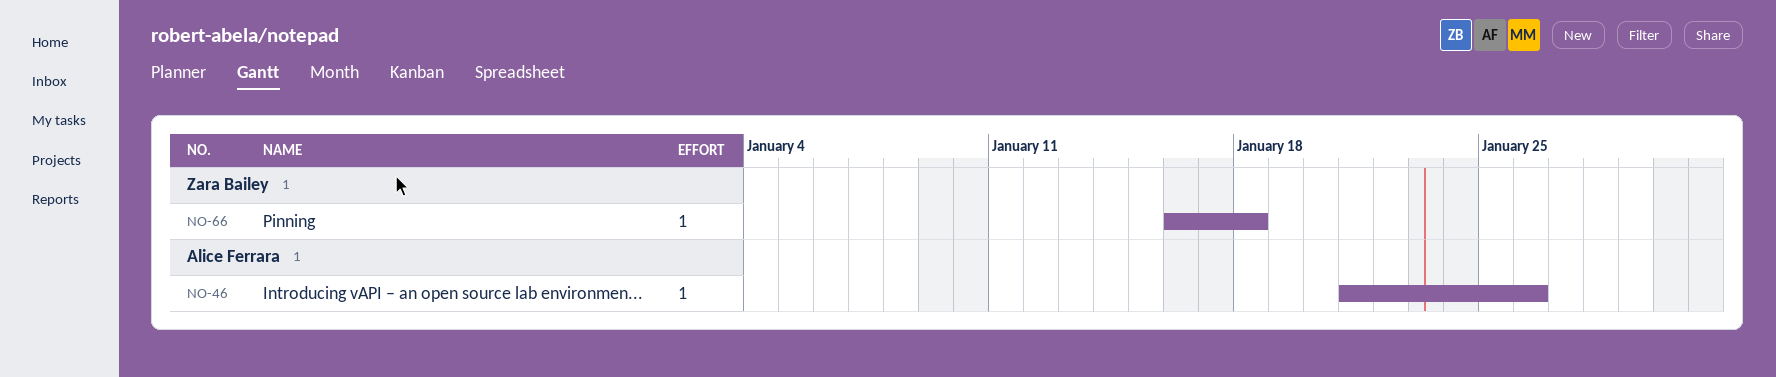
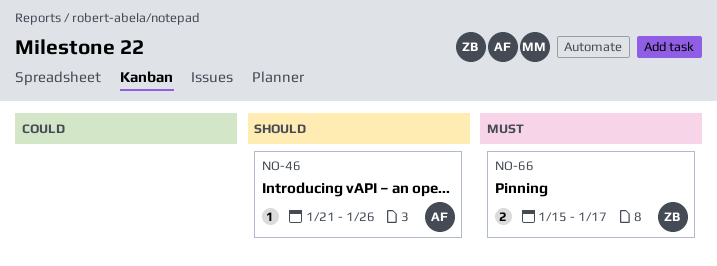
NO-66, estimate: 1 -> 2
NO-66, start: Jan 16 -> Jan 15
NO-66, due: Jan 18 -> Jan 17

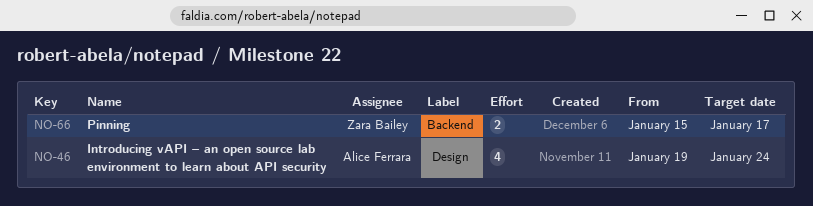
NO-46, estimate: 1 -> 4
NO-46, start: Jan 21 -> Jan 19
NO-46, due: Jan 26 -> Jan 24

